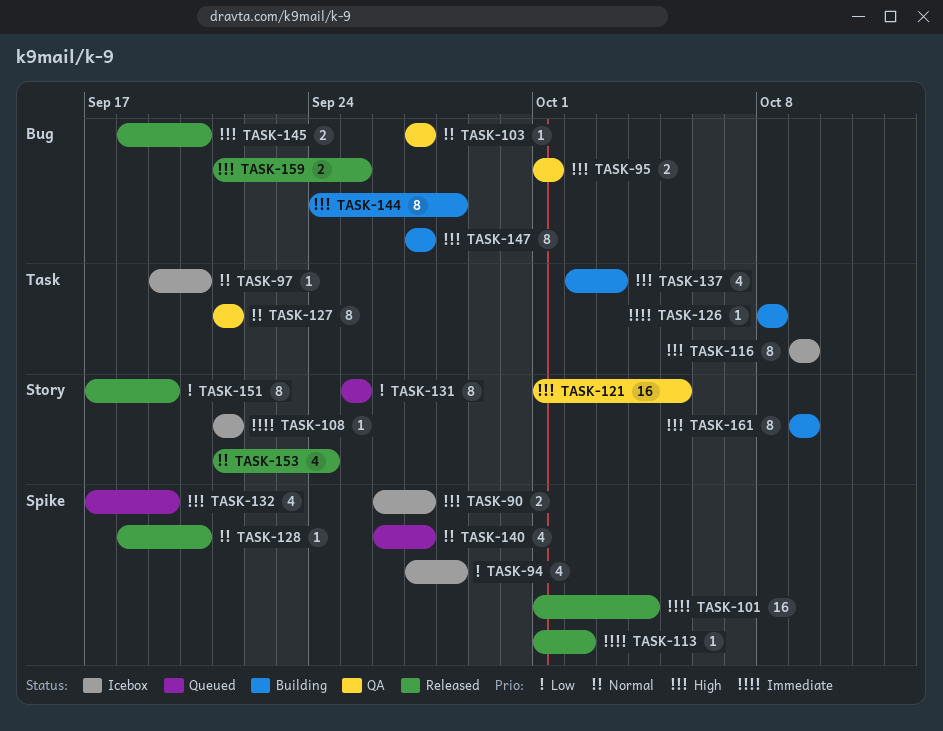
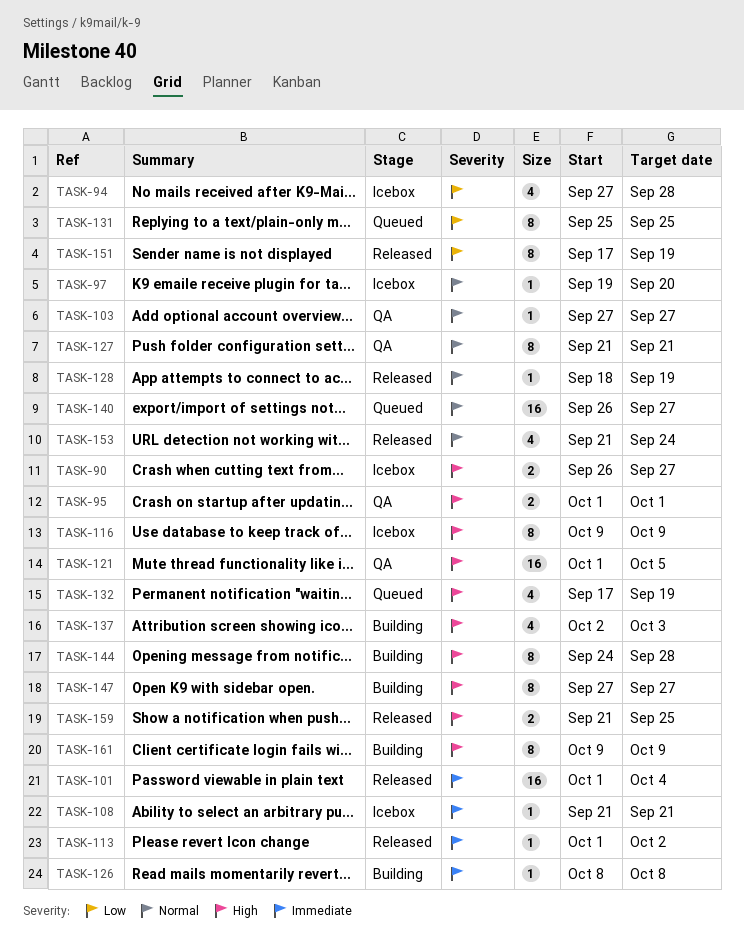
TASK-128, due: Sep 20 -> Sep 19
TASK-140, estimate: 4 -> 16
TASK-145: present -> none

